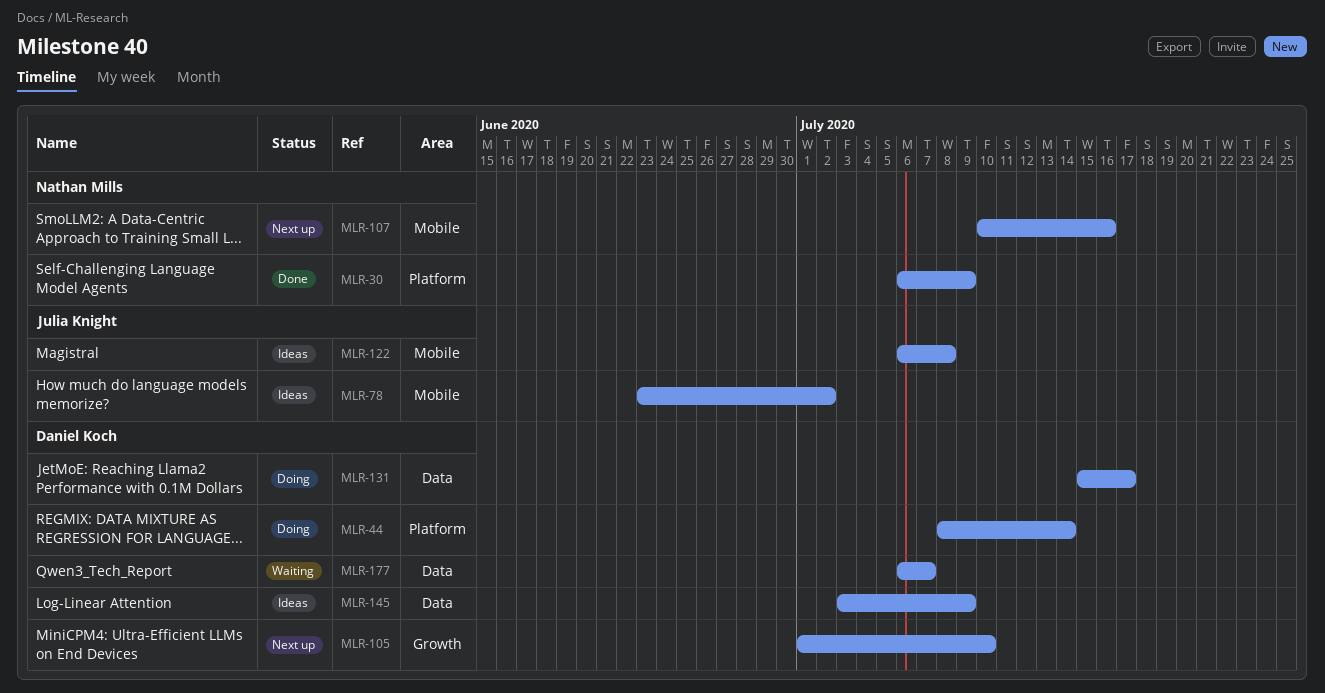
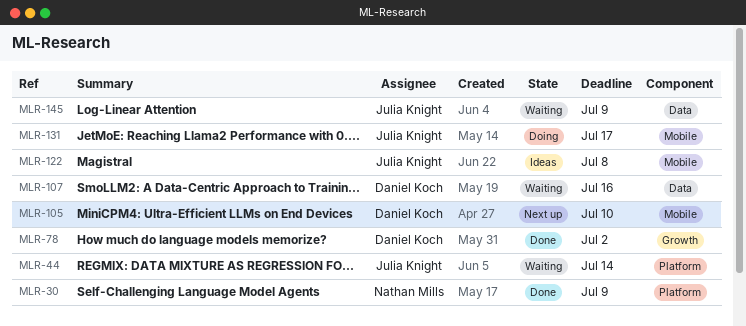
MLR-44, status: Doing -> Waiting
MLR-44, owner: Daniel Koch -> Julia Knight
MLR-78, status: Ideas -> Done
MLR-78, owner: Julia Knight -> Daniel Koch
MLR-78, label: Mobile -> Growth
MLR-105, label: Growth -> Mobile
MLR-107, status: Next up -> Waiting
MLR-107, owner: Nathan Mills -> Daniel Koch
MLR-107, label: Mobile -> Data
MLR-131, owner: Daniel Koch -> Julia Knight
MLR-131, label: Data -> Mobile
MLR-145, status: Ideas -> Waiting
MLR-145, owner: Daniel Koch -> Julia Knight
MLR-177: present -> none

